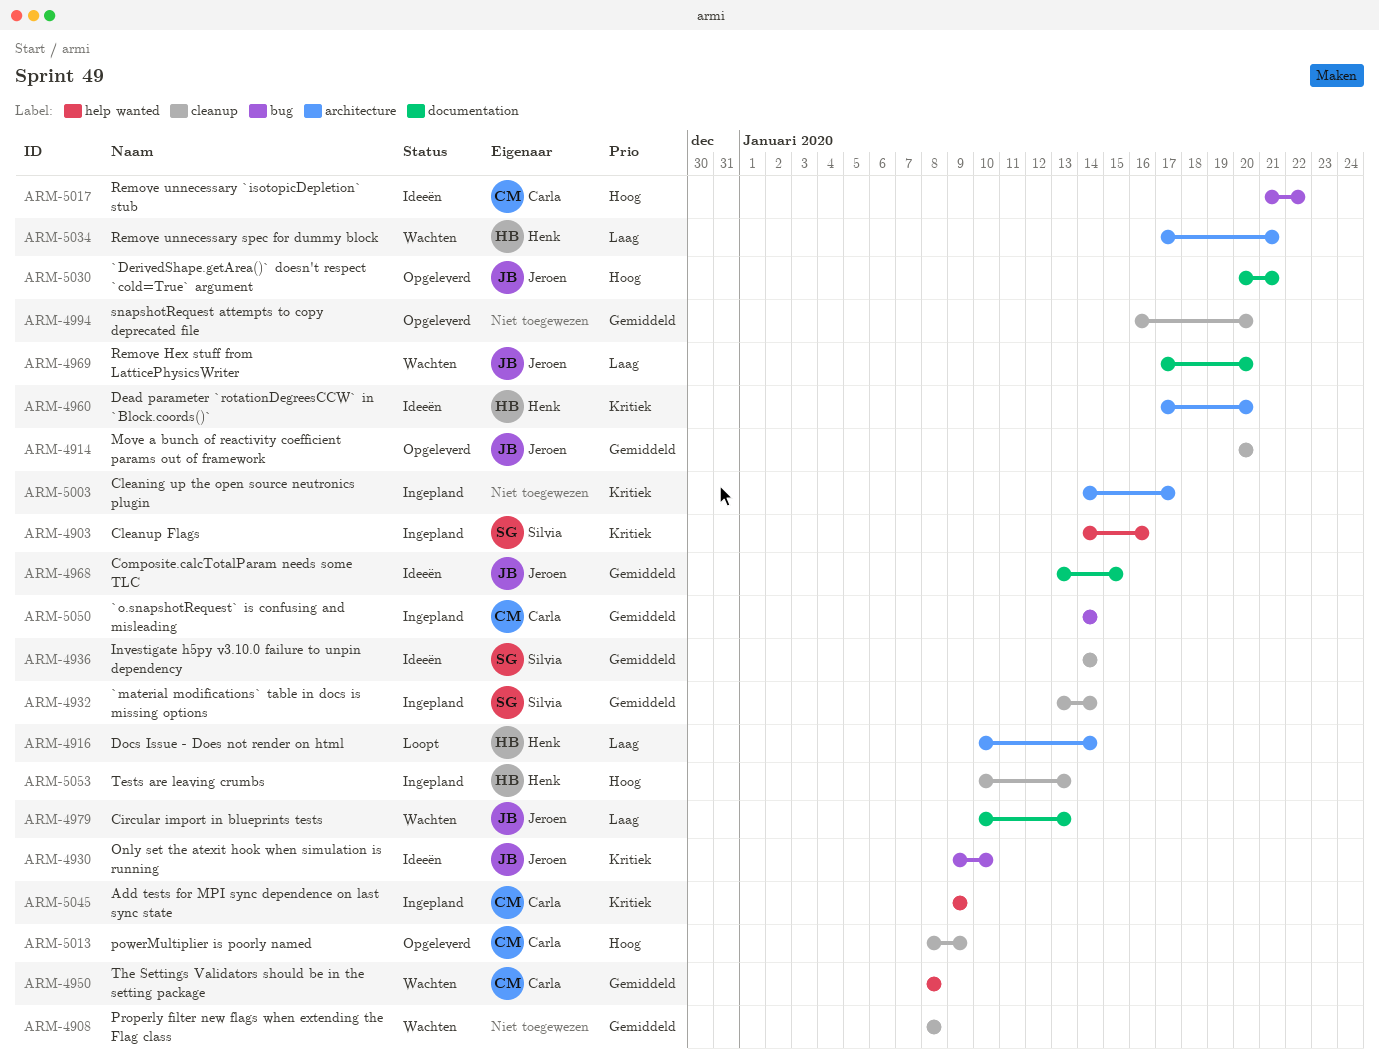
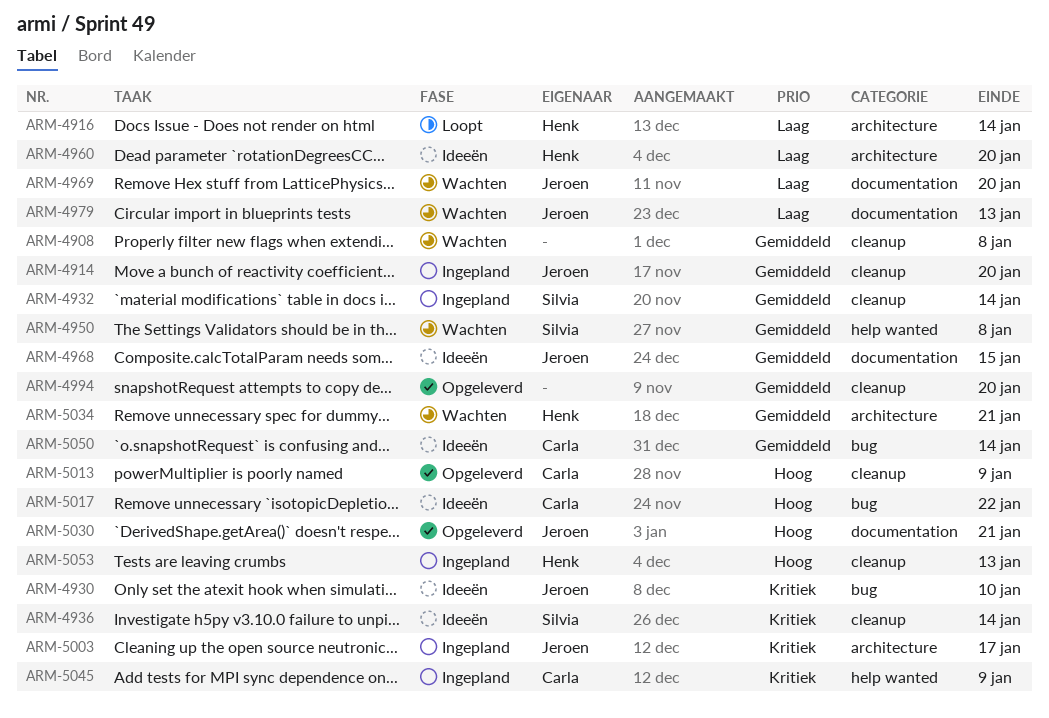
ARM-4903: present -> none
ARM-4914, status: Opgeleverd -> Ingepland
ARM-4936, priority: Gemiddeld -> Kritiek
ARM-4950, owner: Carla -> Silvia
ARM-4960, priority: Kritiek -> Laag
ARM-5003, owner: none -> Jeroen
ARM-5034, priority: Laag -> Gemiddeld
ARM-5050, status: Ingepland -> Ideeën

